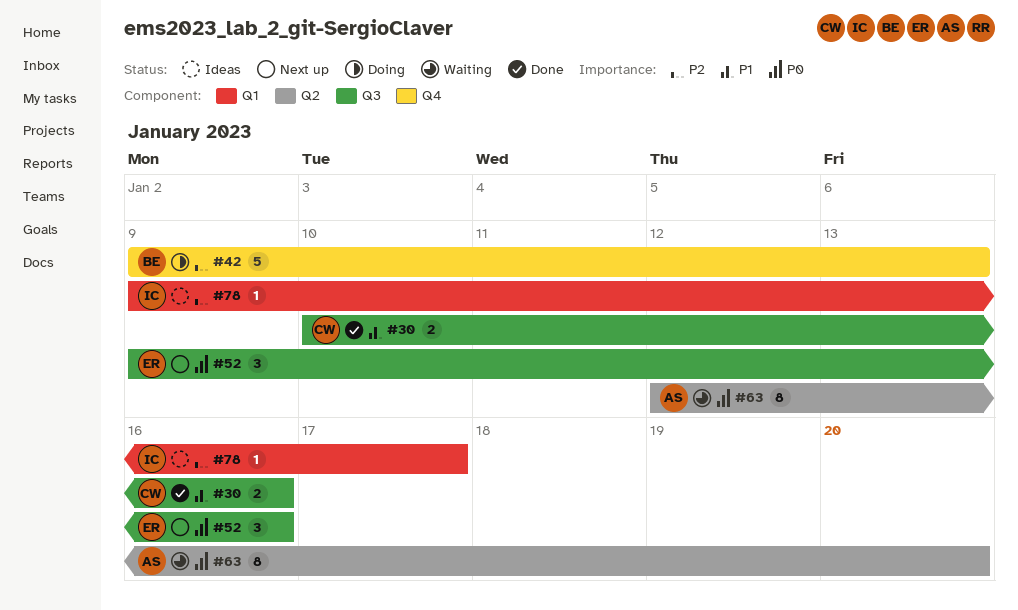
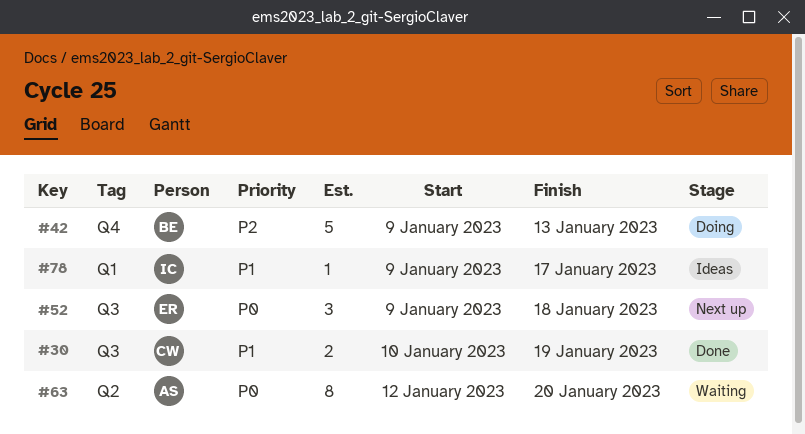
#30, due: Jan 16 -> Jan 19
#52, due: Jan 16 -> Jan 18
#78, priority: P2 -> P1

